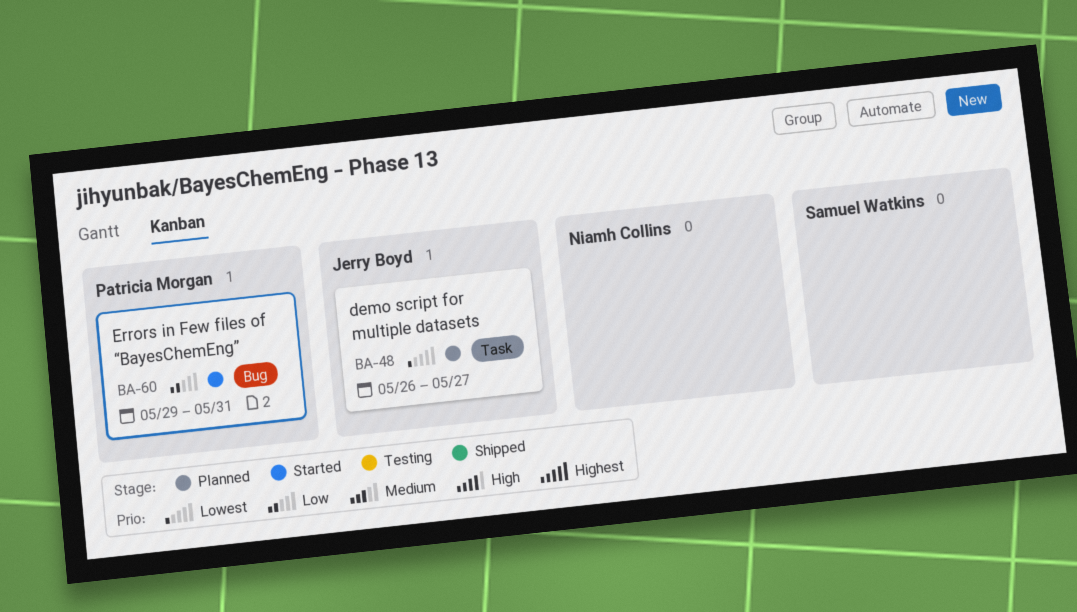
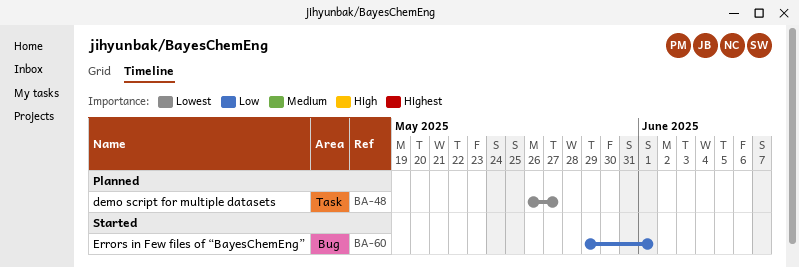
BA-60, due: May 31 -> Jun 1

